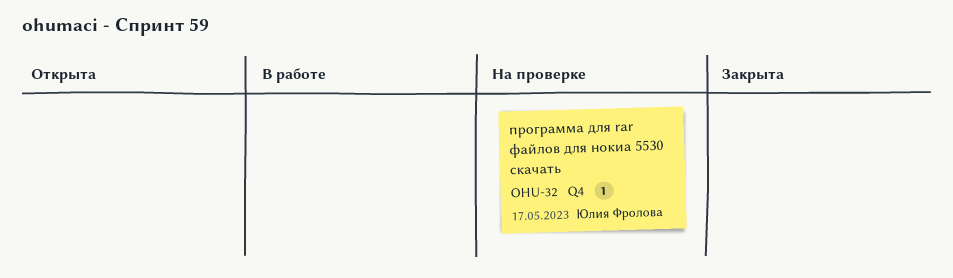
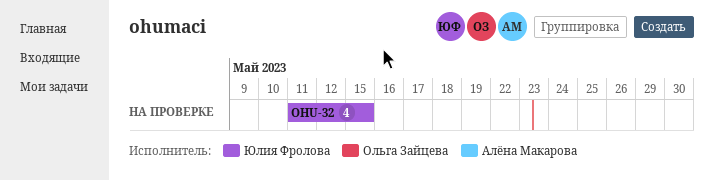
OHU-32, estimate: 1 -> 4
OHU-32, due: May 17 -> May 15

